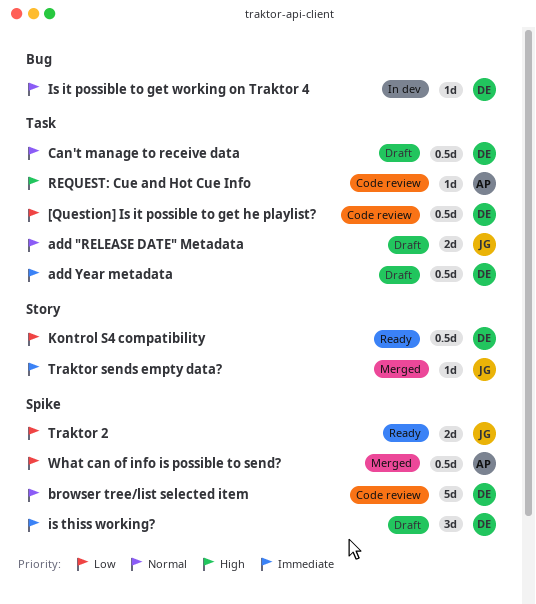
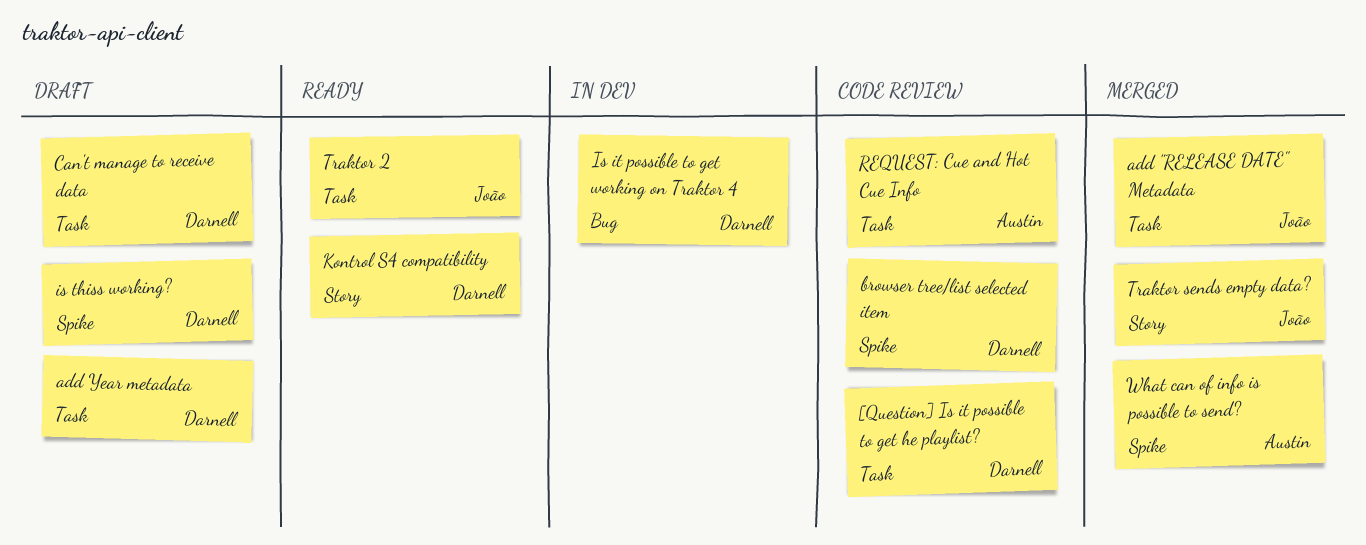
add "RELEASE DATE" Metadata, status: Draft -> Merged
Traktor 2, label: Spike -> Task

